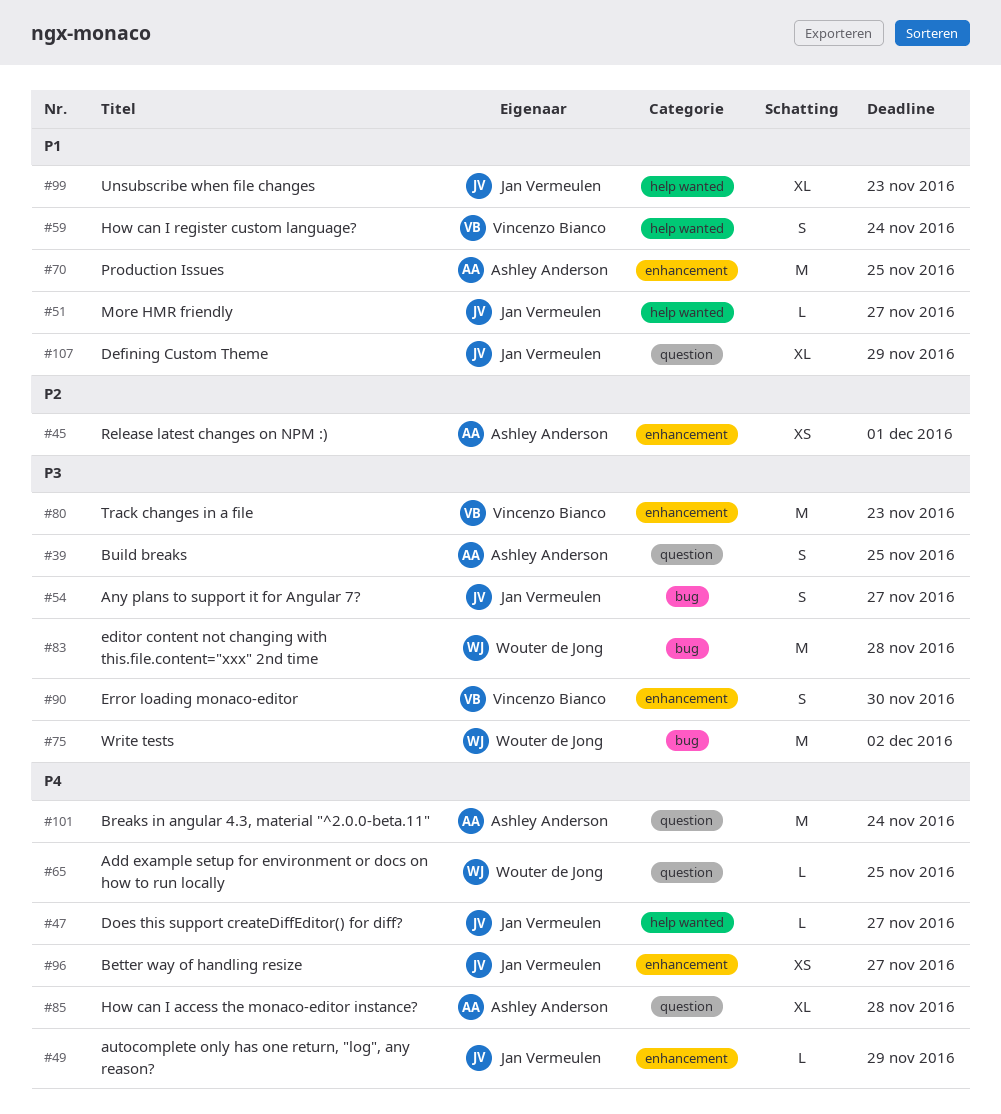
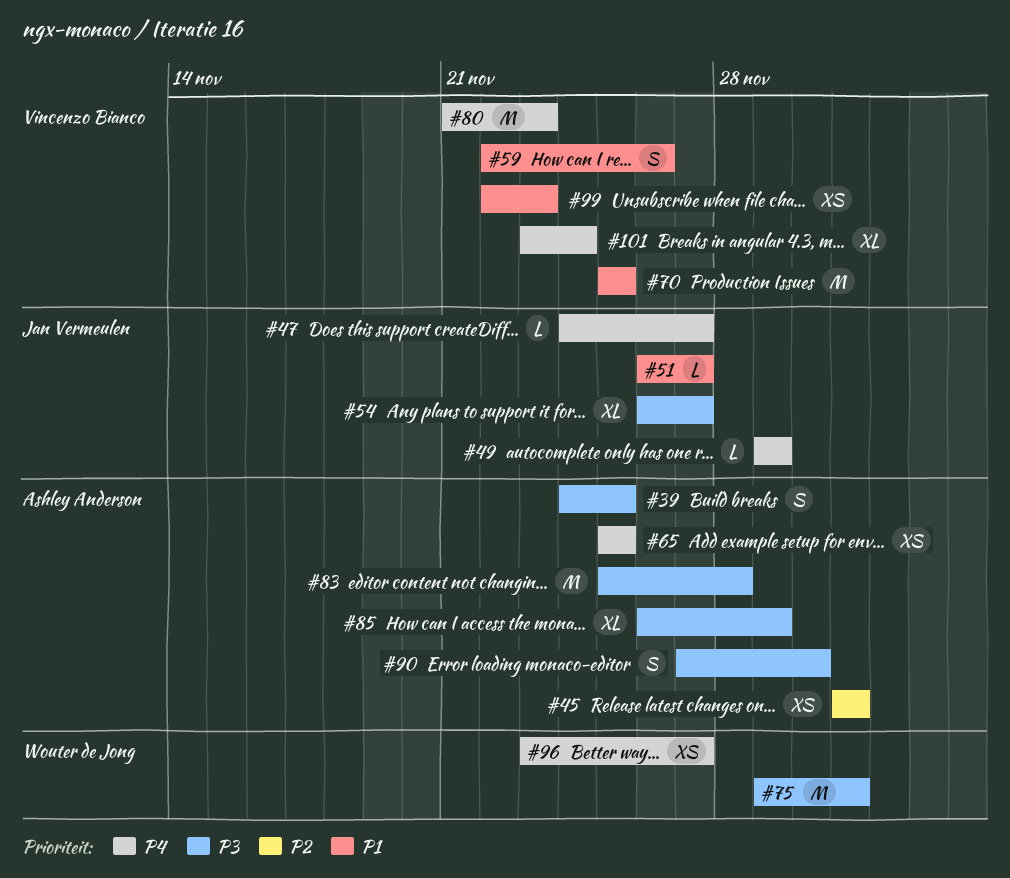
#54, estimate: S -> XL
#59, due: Nov 24 -> Nov 26
#65, owner: Wouter de Jong -> Ashley Anderson
#65, estimate: L -> XS
#70, owner: Ashley Anderson -> Vincenzo Bianco
#75, due: Dec 2 -> Dec 1
#80, priority: P3 -> P4
#83, owner: Wouter de Jong -> Ashley Anderson
#85, priority: P4 -> P3
#85, due: Nov 28 -> Nov 29
#90, owner: Vincenzo Bianco -> Ashley Anderson
#96, owner: Jan Vermeulen -> Wouter de Jong
#99, owner: Jan Vermeulen -> Vincenzo Bianco
#99, estimate: XL -> XS
#101, owner: Ashley Anderson -> Vincenzo Bianco
#101, estimate: M -> XL
#107: present -> none

